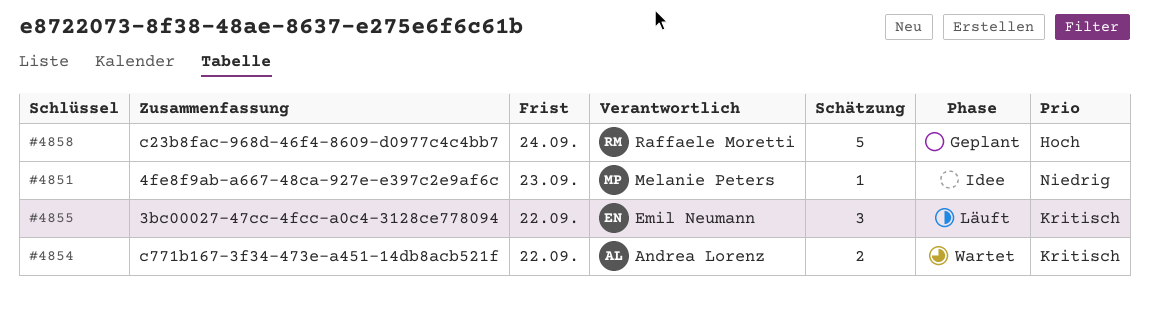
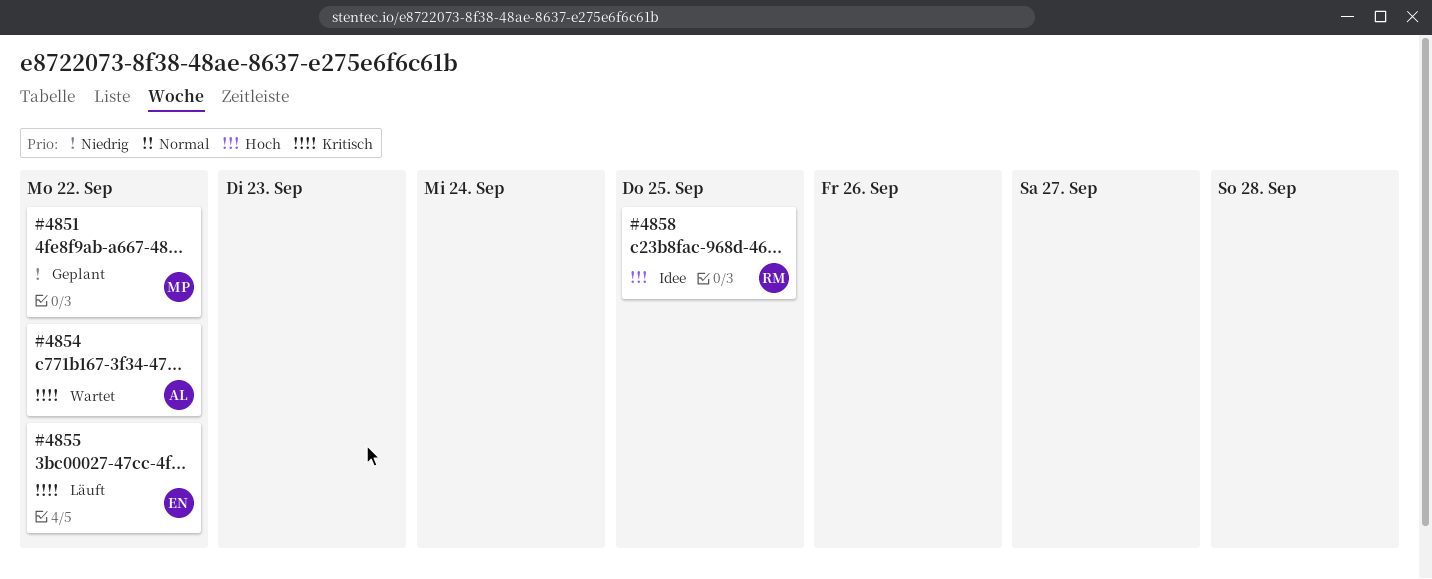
#4851, status: Idee -> Geplant
#4851, due: Sep 23 -> Sep 22
#4858, status: Geplant -> Idee
#4858, due: Sep 24 -> Sep 25

